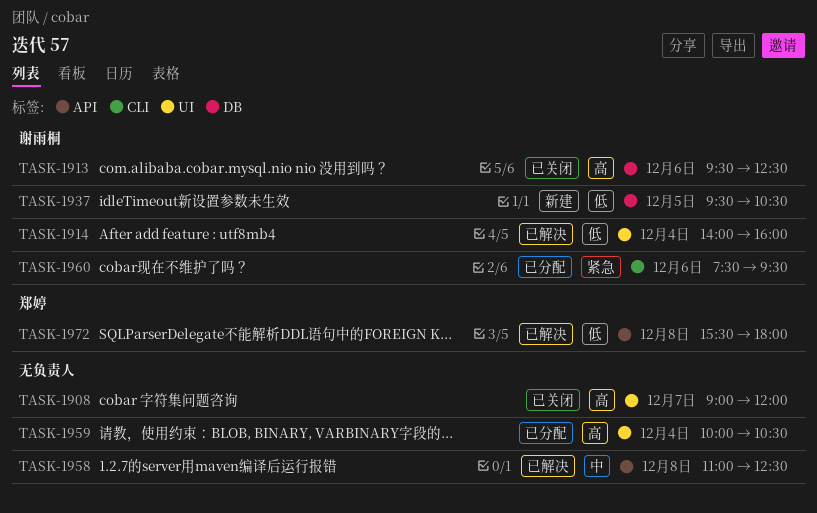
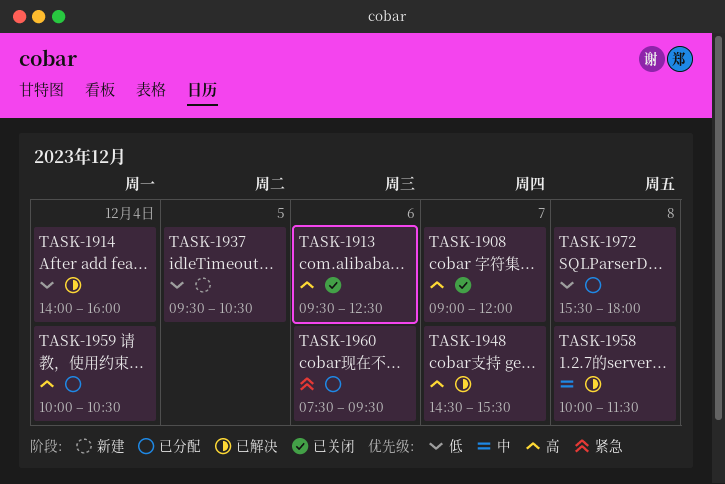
TASK-1948: none -> present
TASK-1958, begins: 11:00 -> 10:00
TASK-1958, ends: 12:30 -> 11:30
TASK-1972, status: 已解决 -> 已分配

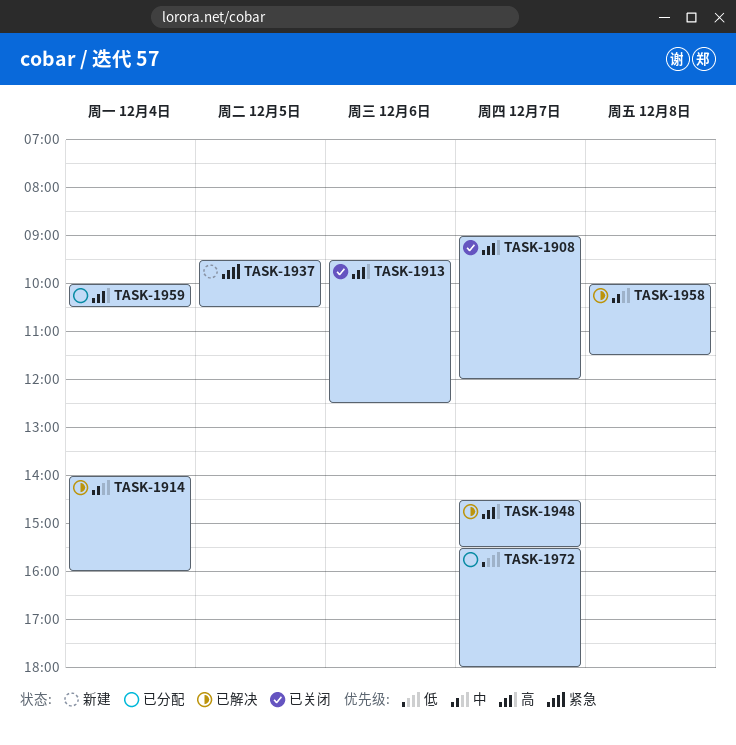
TASK-1914, priority: 低 -> 中
TASK-1937, priority: 低 -> 紧急
TASK-1960: present -> none
TASK-1972, day: Dec 8 -> Dec 7

